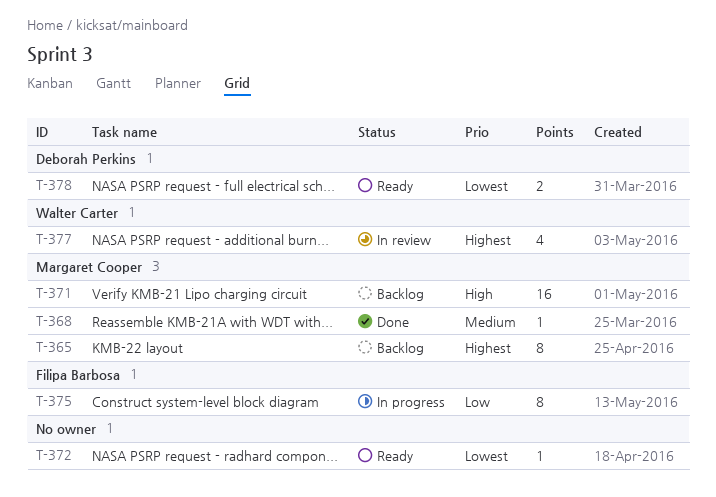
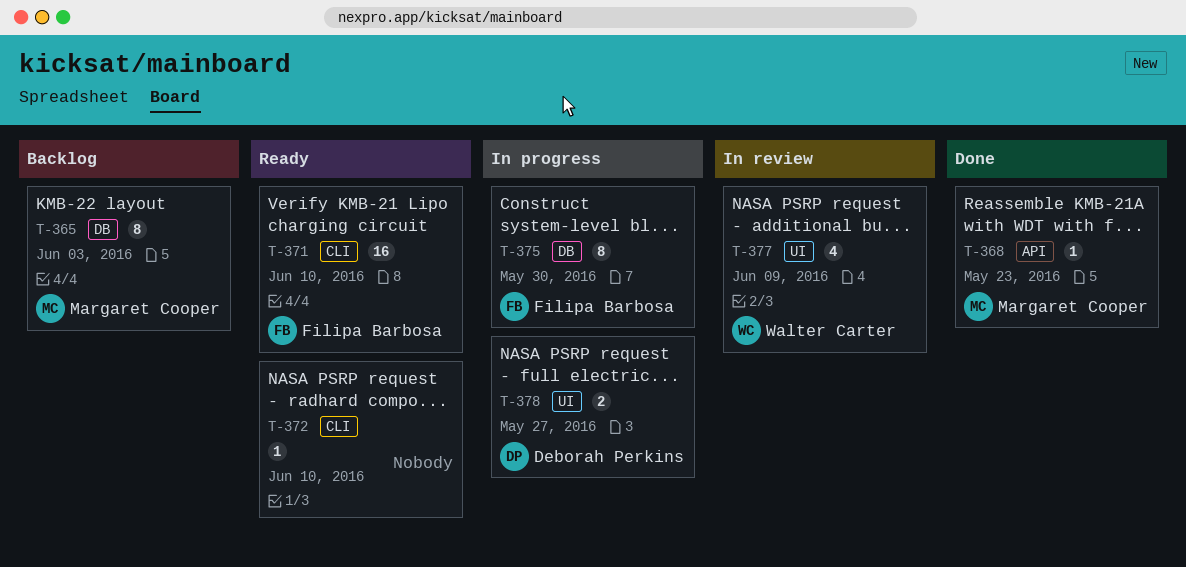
T-371, status: Backlog -> Ready
T-371, owner: Margaret Cooper -> Filipa Barbosa
T-378, status: Ready -> In progress

